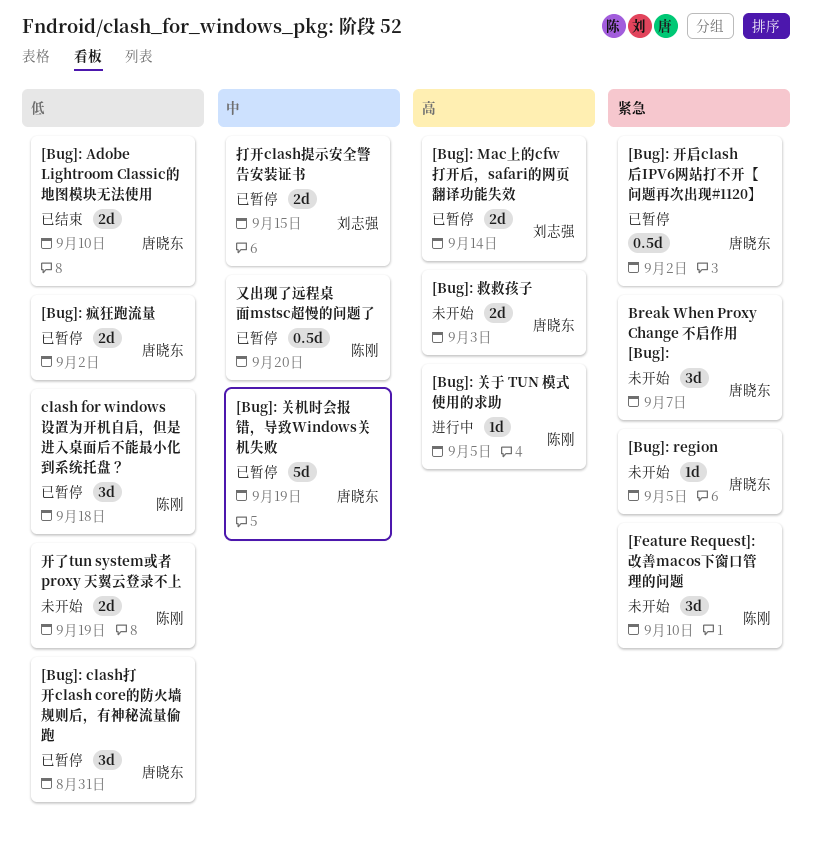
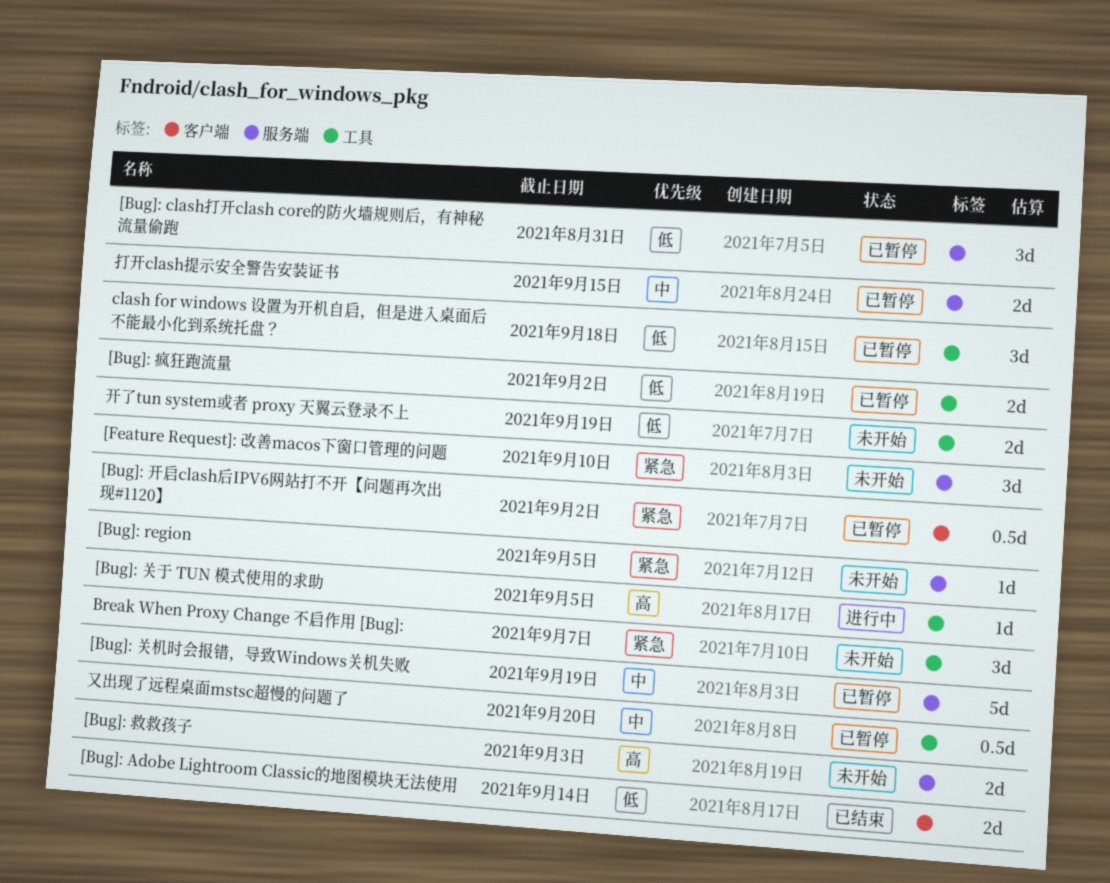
[Bug]: Adobe Lightroom Classic的地图模块无法使用, due: Sep 10 -> Sep 14
[Bug]: Mac上的cfw打开后，safari的网页翻译功能失效: present -> none

